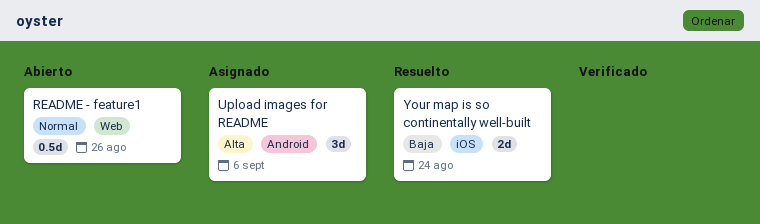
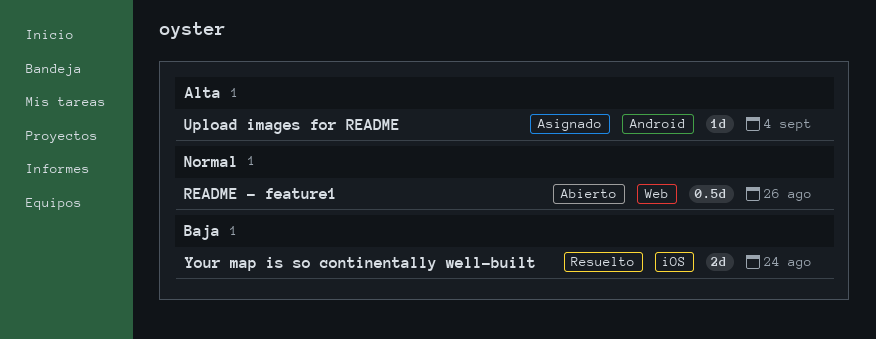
Upload images for README, estimate: 3d -> 1d
Upload images for README, due: Sep 6 -> Sep 4

